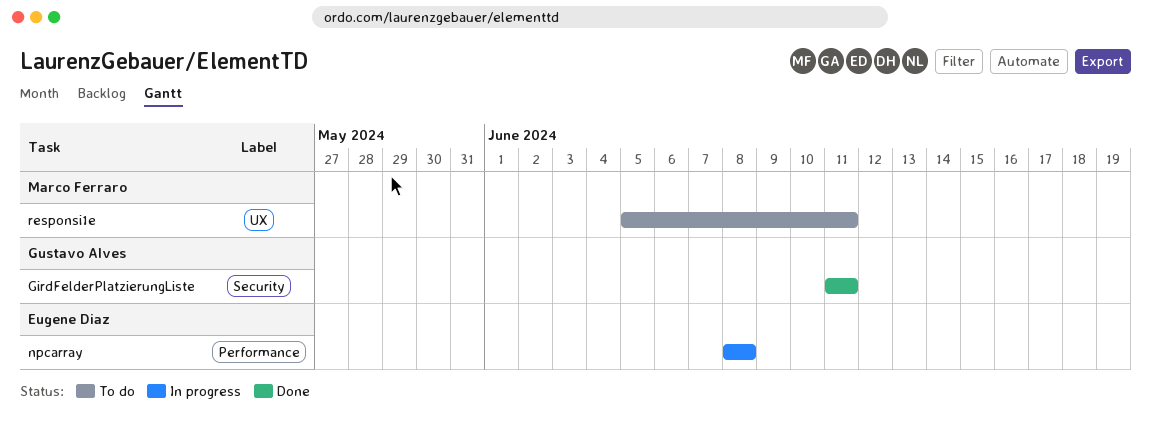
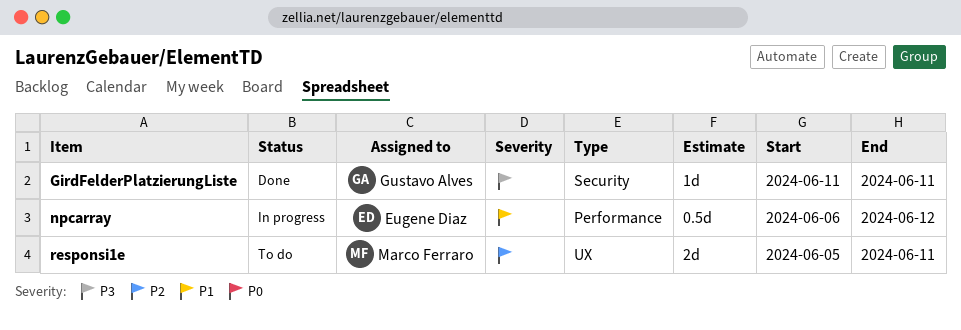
npcarray, start: Jun 8 -> Jun 6
npcarray, due: Jun 8 -> Jun 12

